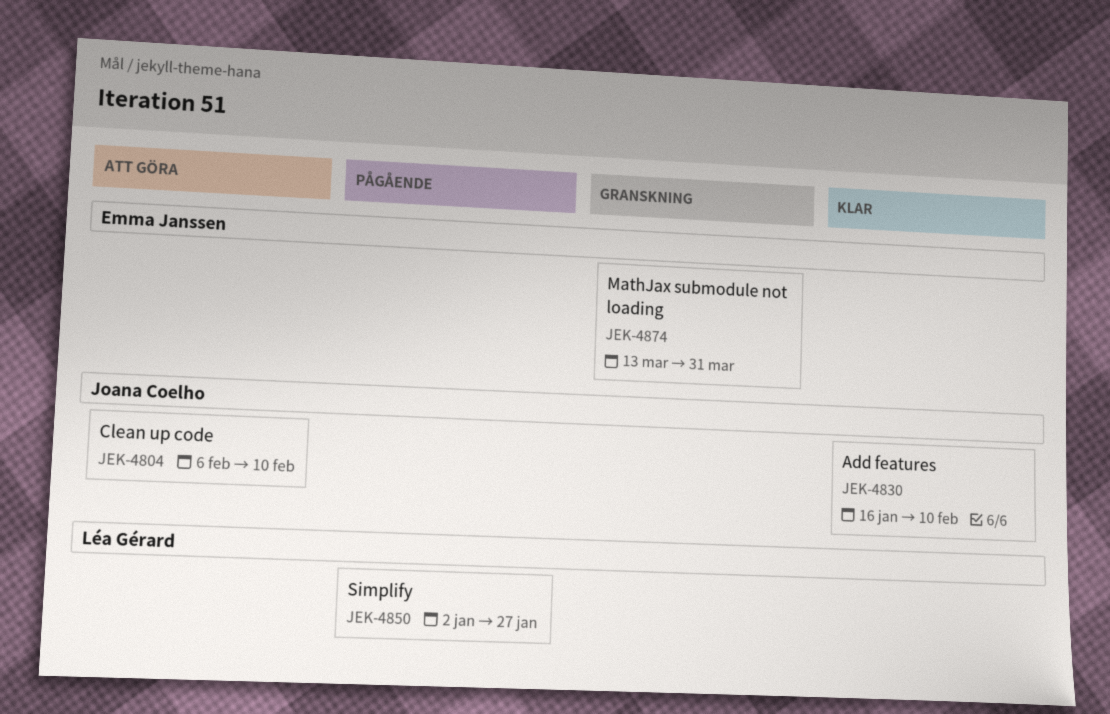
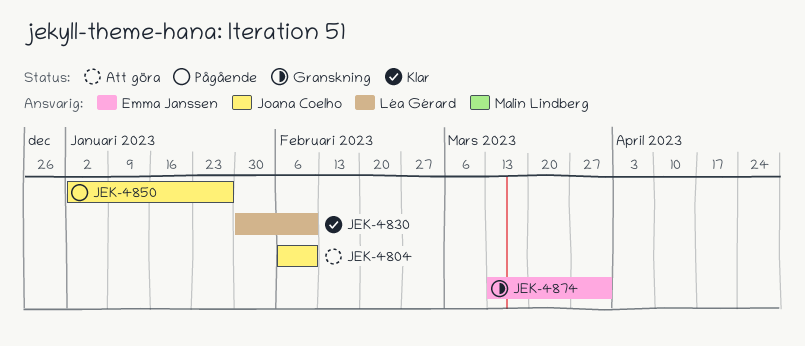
JEK-4830, owner: Joana Coelho -> Léa Gérard
JEK-4830, start: Jan 16 -> Jan 30
JEK-4850, owner: Léa Gérard -> Joana Coelho

